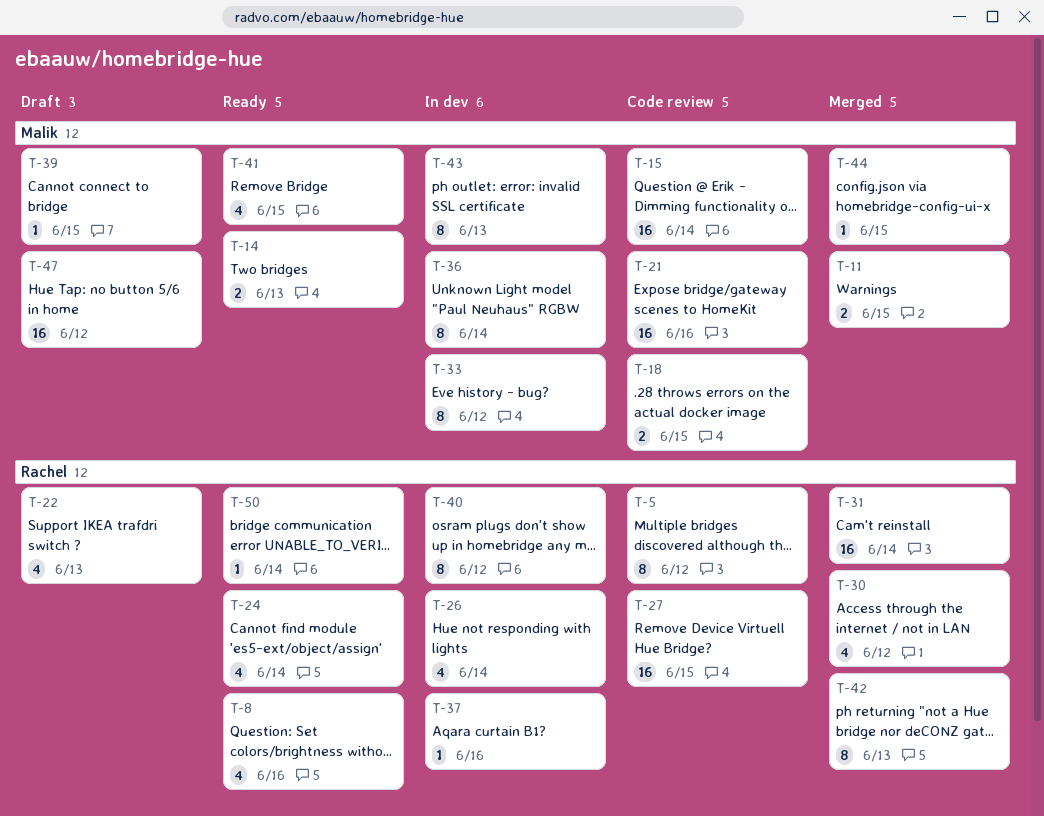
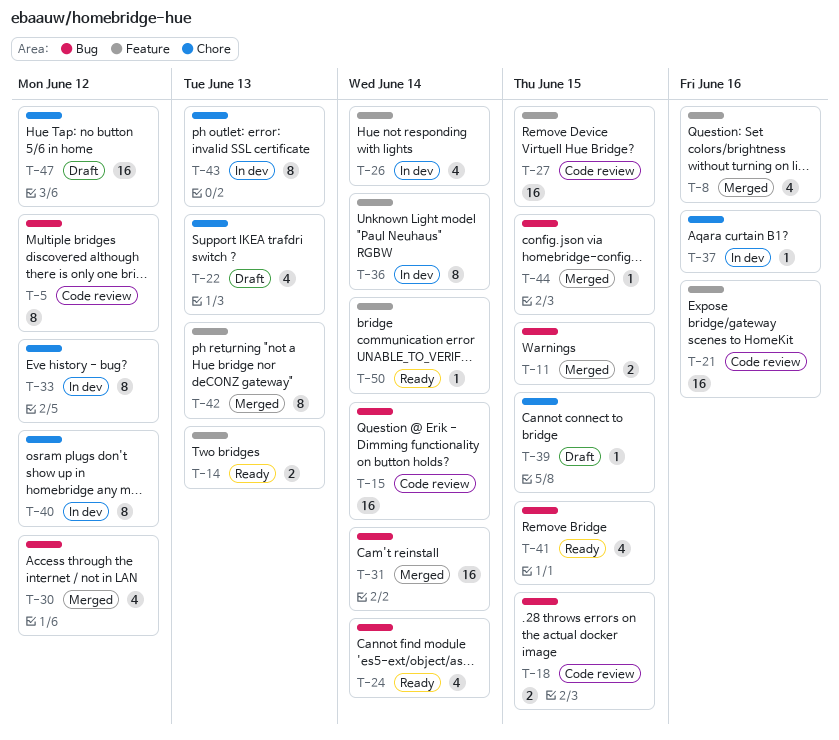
T-8, status: Ready -> Merged

